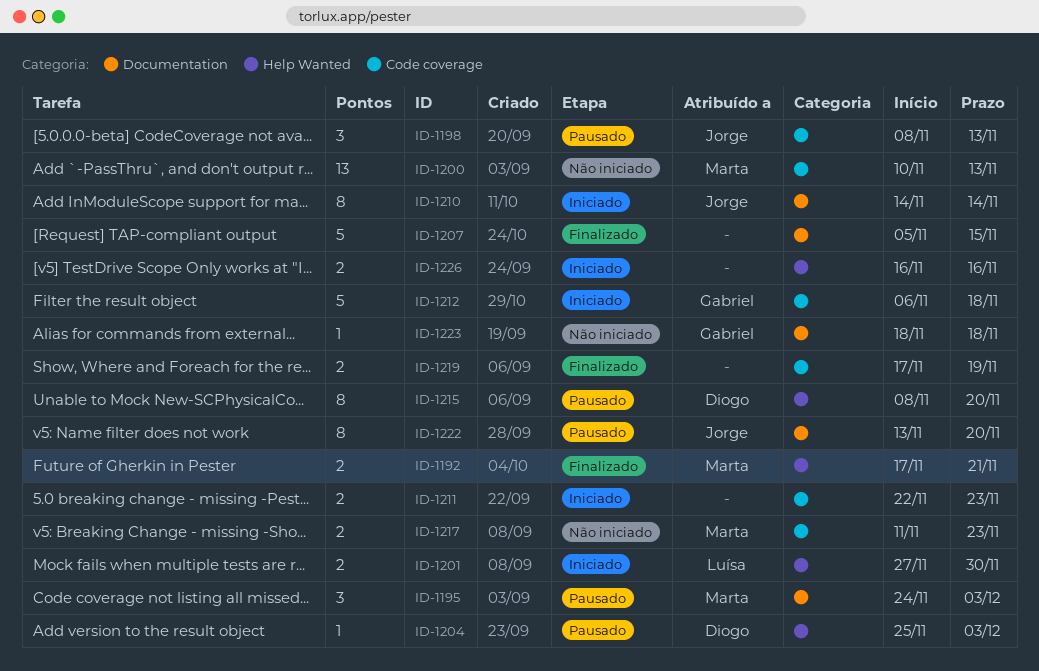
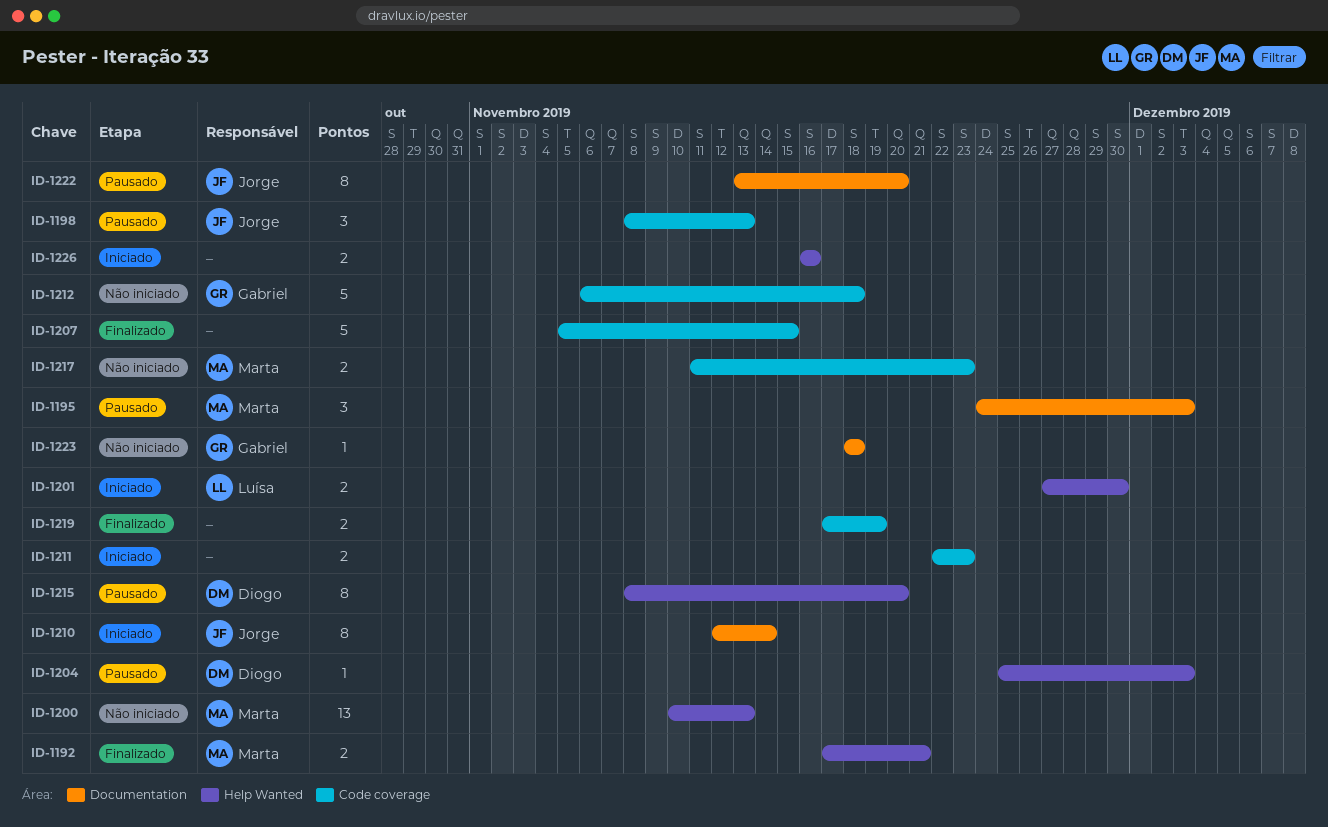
ID-1200, label: Code coverage -> Help Wanted
ID-1207, label: Documentation -> Code coverage
ID-1210, start: Nov 14 -> Nov 12
ID-1212, status: Iniciado -> Não iniciado

